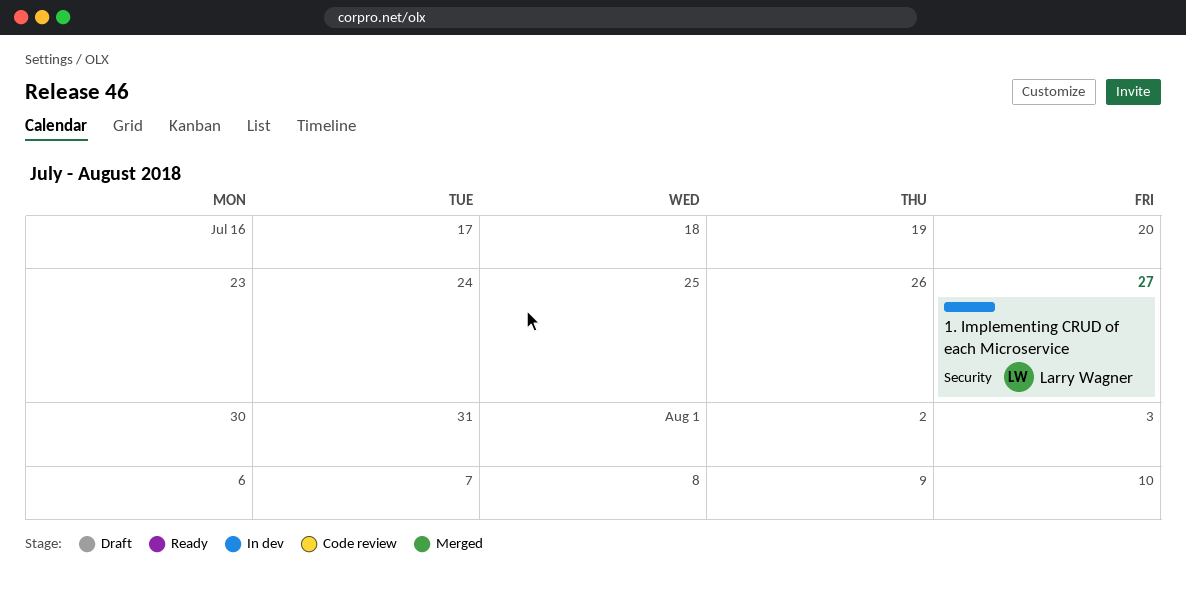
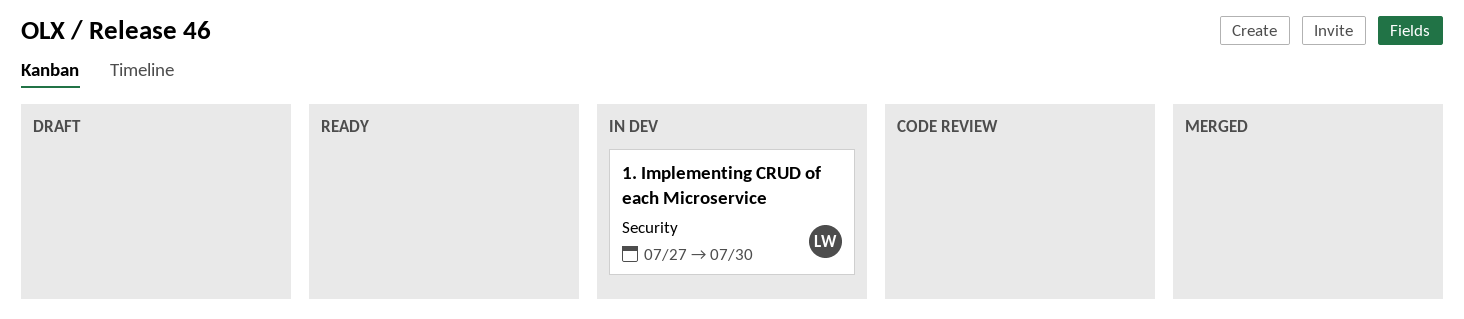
1. Implementing CRUD of each Microservice, due: Jul 27 -> Jul 30

